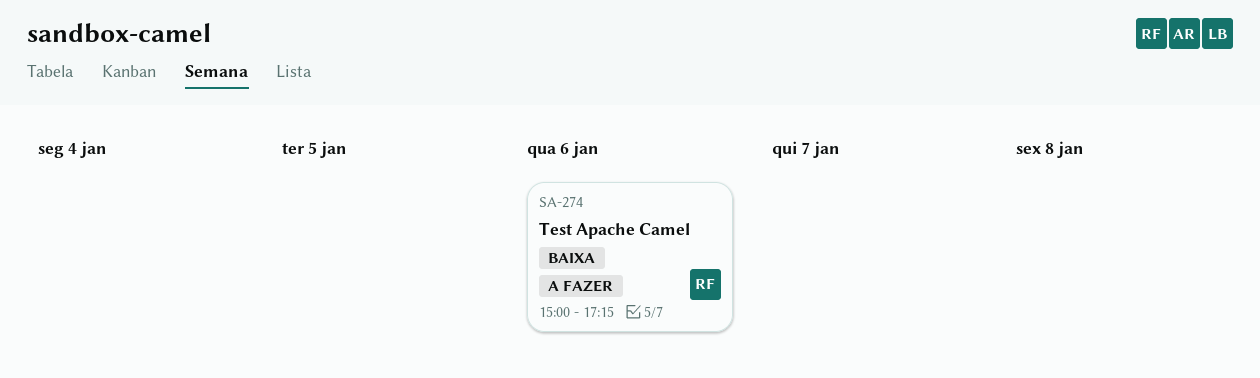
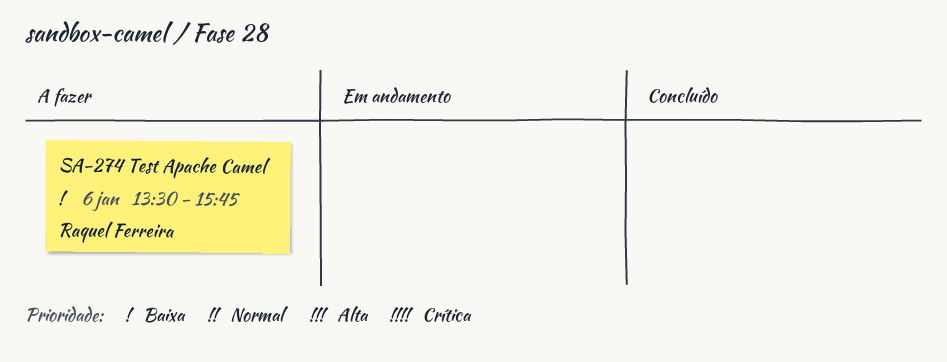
SA-274, begins: 15:00 -> 13:30
SA-274, ends: 17:15 -> 15:45

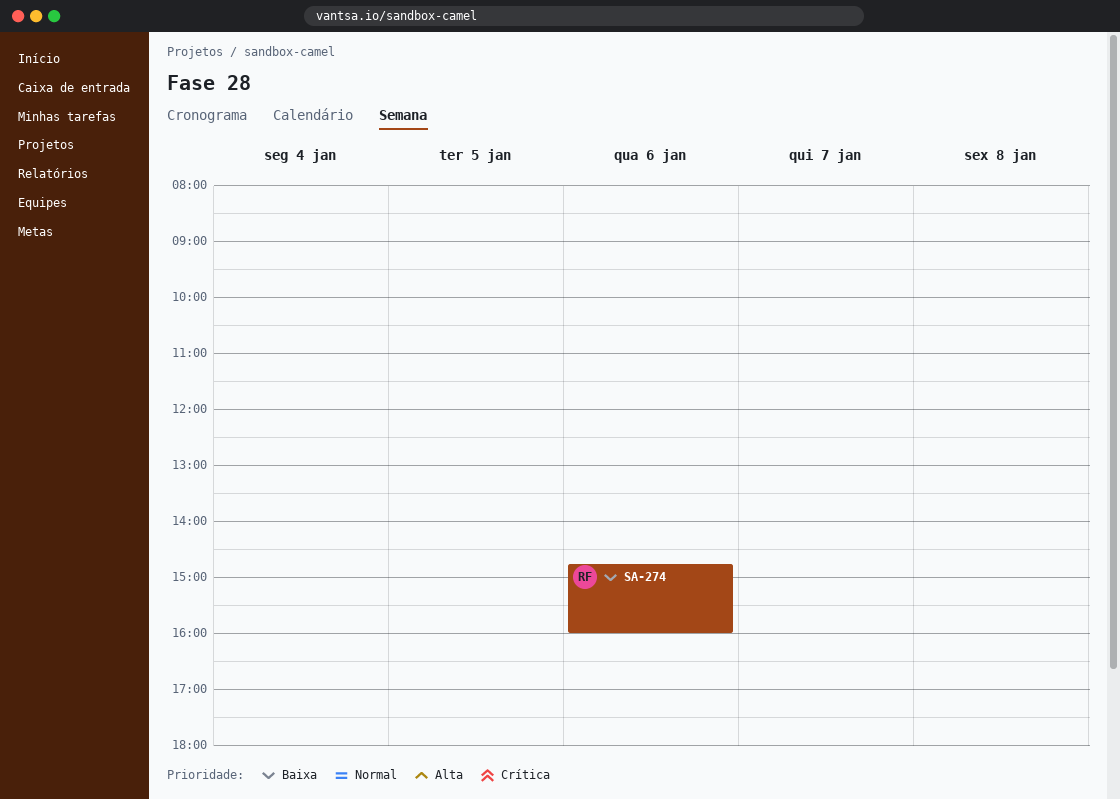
SA-274, begins: 13:30 -> 14:45
SA-274, ends: 15:45 -> 16:00

